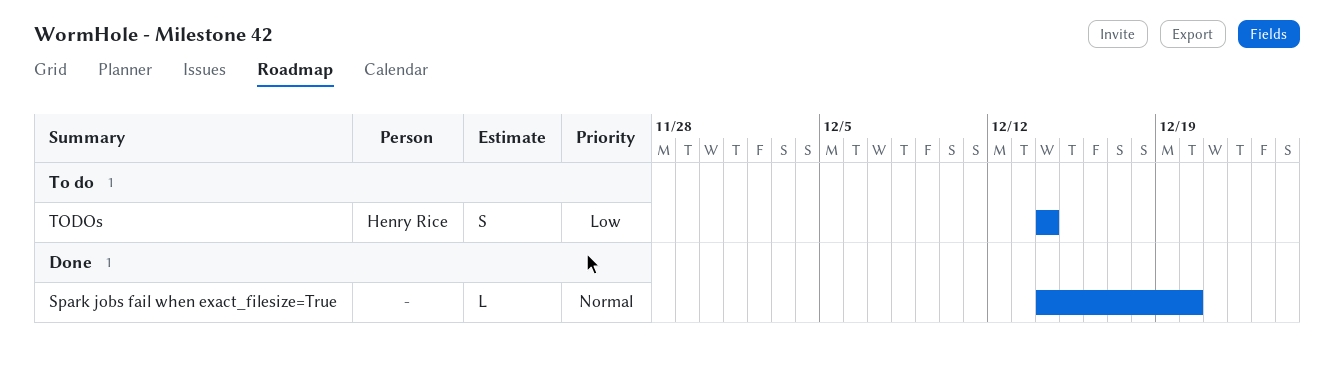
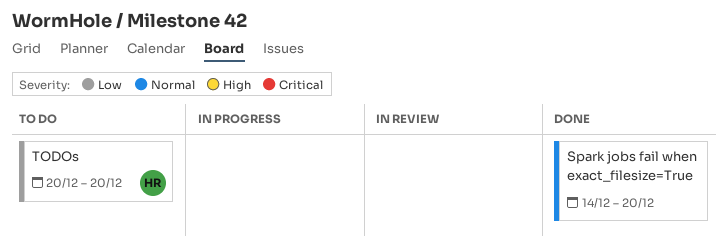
TODOs, start: Dec 14 -> Dec 20
TODOs, due: Dec 14 -> Dec 20

